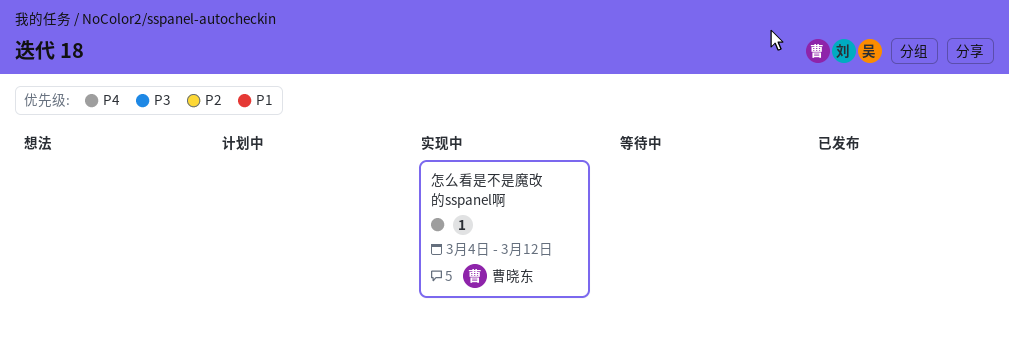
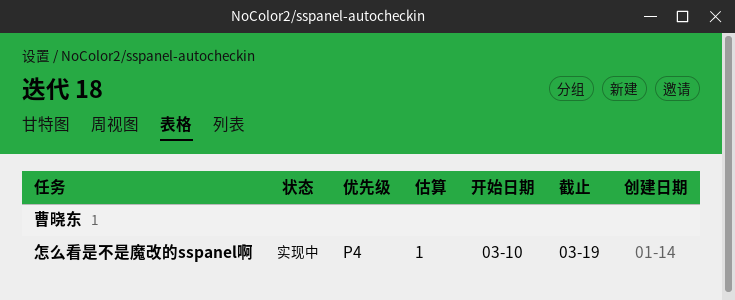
怎么看是不是魔改的sspanel啊, start: Mar 4 -> Mar 10
怎么看是不是魔改的sspanel啊, due: Mar 12 -> Mar 19

